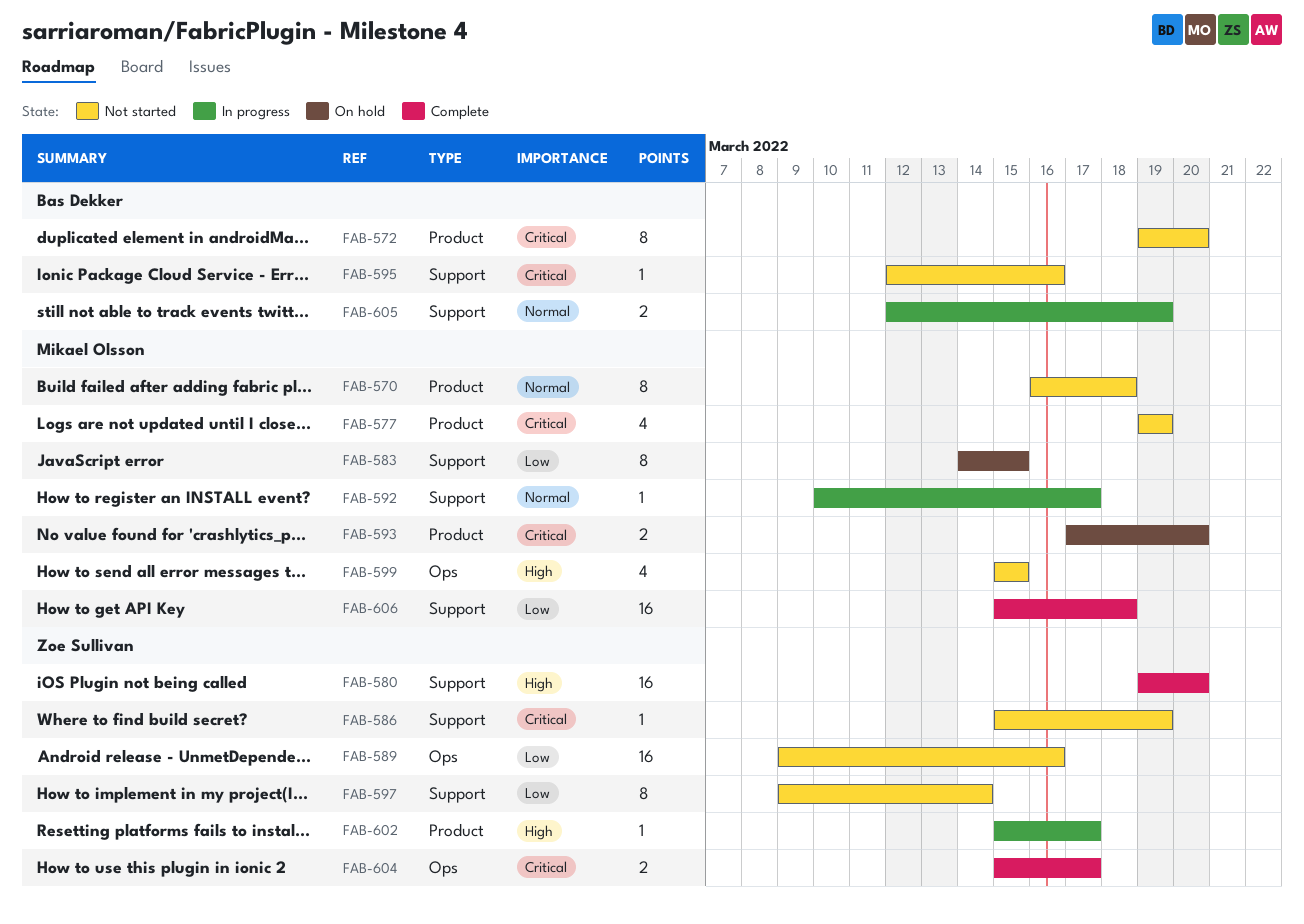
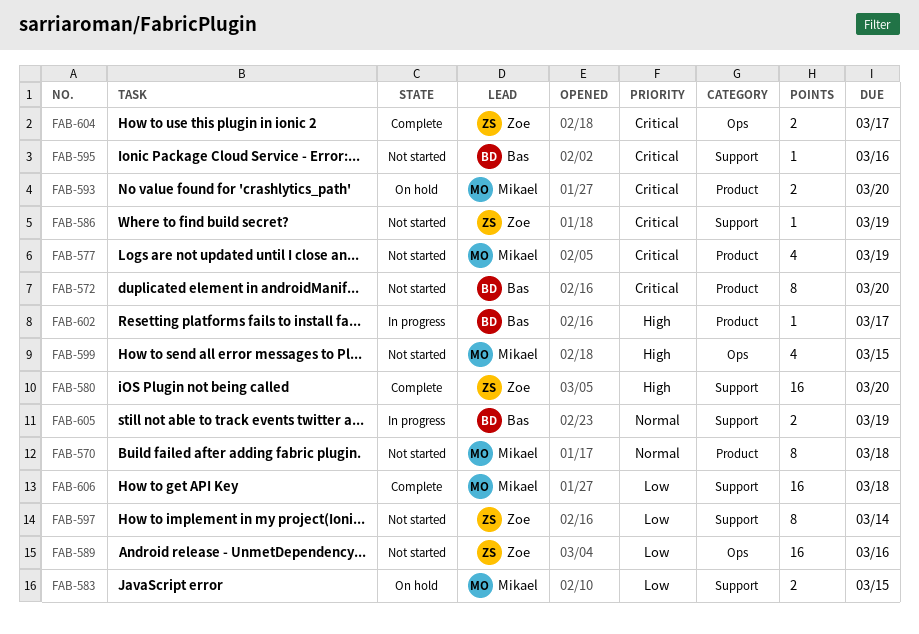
FAB-583, estimate: 8 -> 2
FAB-592: present -> none
FAB-602, owner: Zoe Sullivan -> Bas Dekker

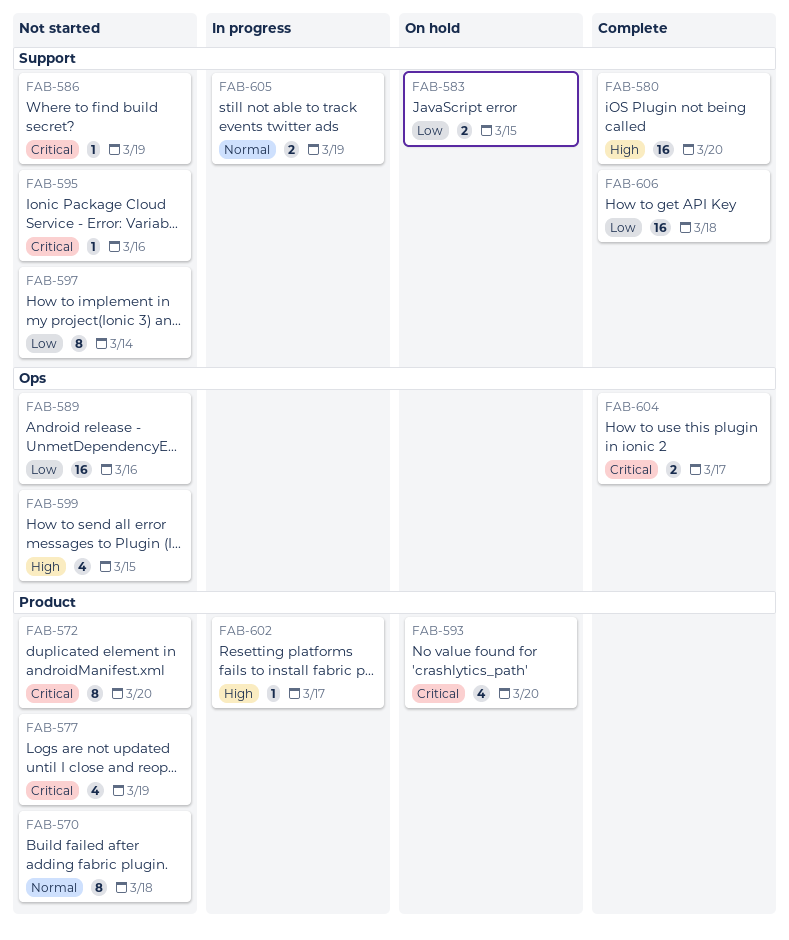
FAB-593, estimate: 2 -> 4

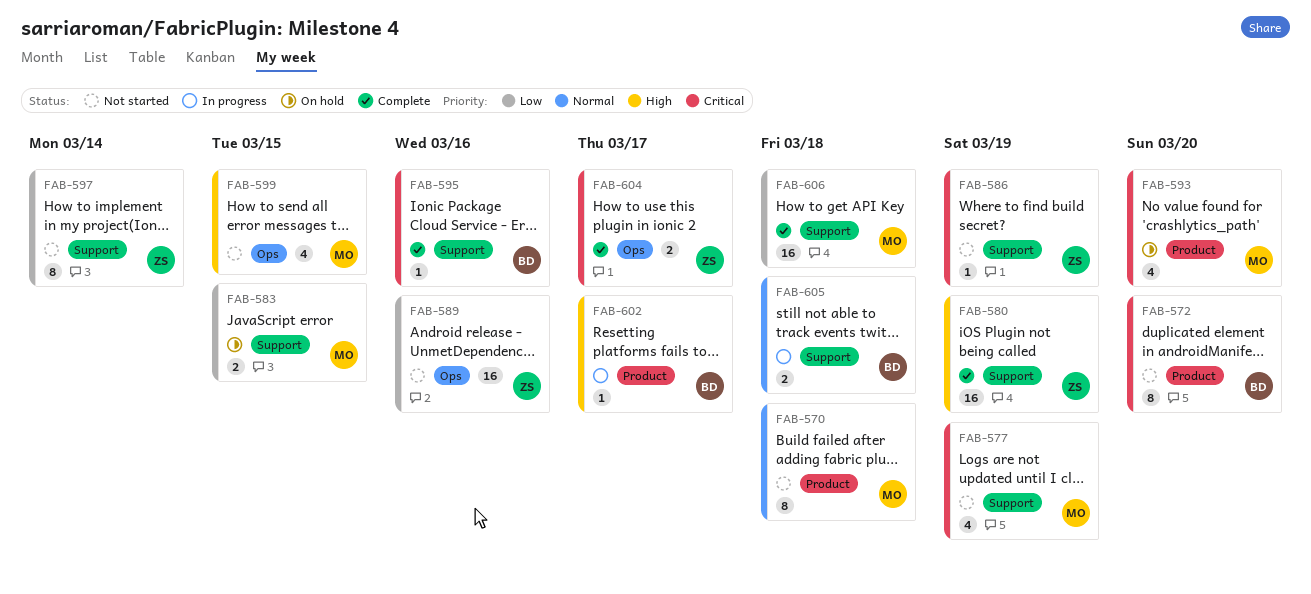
FAB-577, label: Product -> Support
FAB-580, due: Mar 20 -> Mar 19
FAB-595, status: Not started -> Complete
FAB-605, due: Mar 19 -> Mar 18

